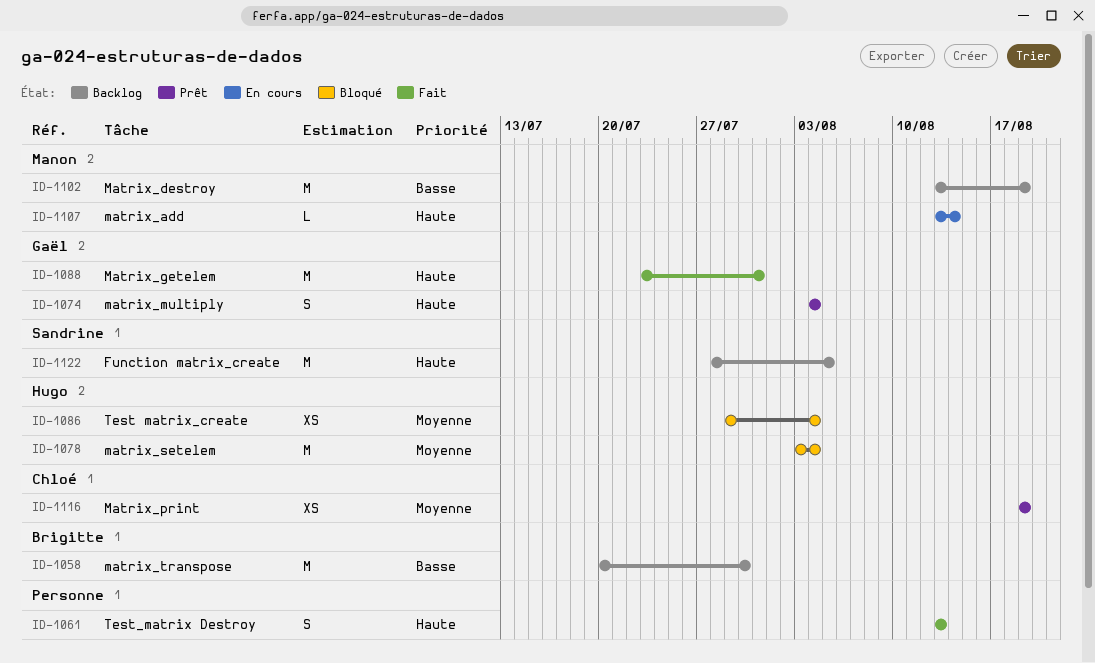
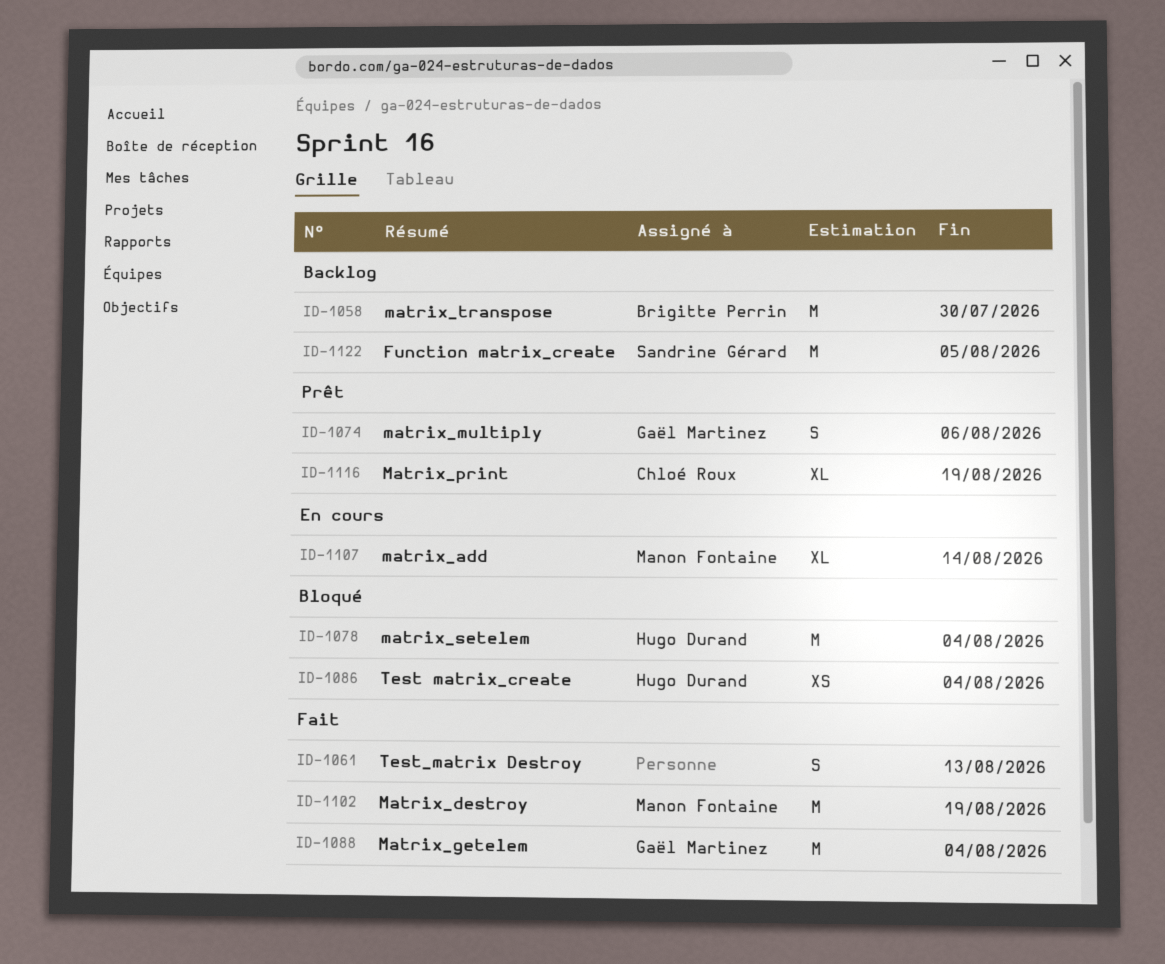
ID-1074, due: Aug 4 -> Aug 6
ID-1088, due: Jul 31 -> Aug 4
ID-1102, status: Backlog -> Fait
ID-1107, estimate: L -> XL
ID-1116, estimate: XS -> XL

